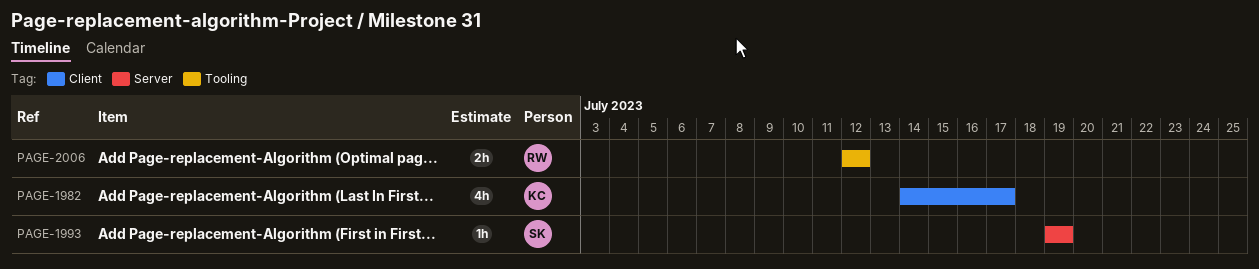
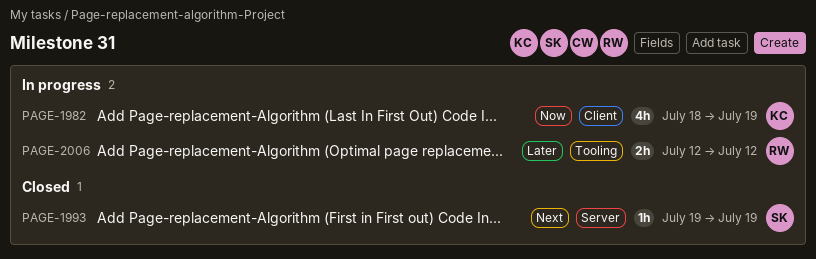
PAGE-1982, start: Jul 14 -> Jul 18
PAGE-1982, due: Jul 17 -> Jul 19

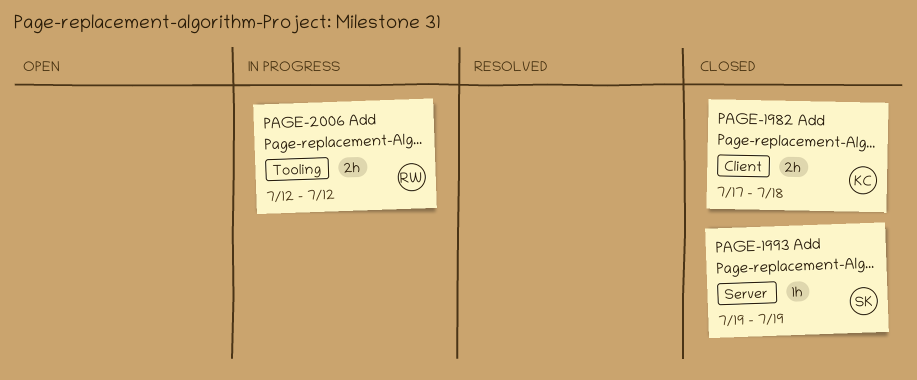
PAGE-1982, status: In progress -> Closed
PAGE-1982, estimate: 4h -> 2h
PAGE-1982, start: Jul 18 -> Jul 17
PAGE-1982, due: Jul 19 -> Jul 18

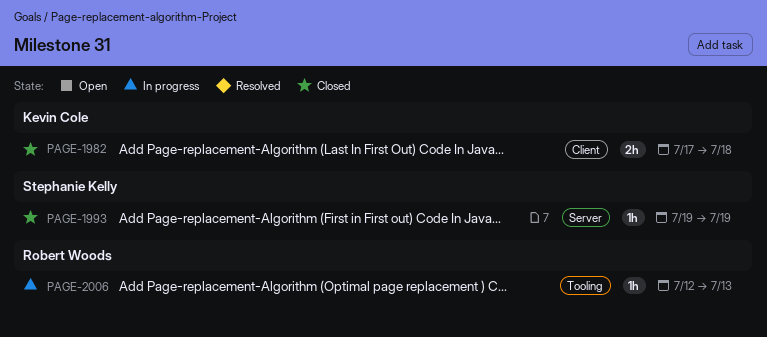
PAGE-2006, estimate: 2h -> 1h
PAGE-2006, due: Jul 12 -> Jul 13

